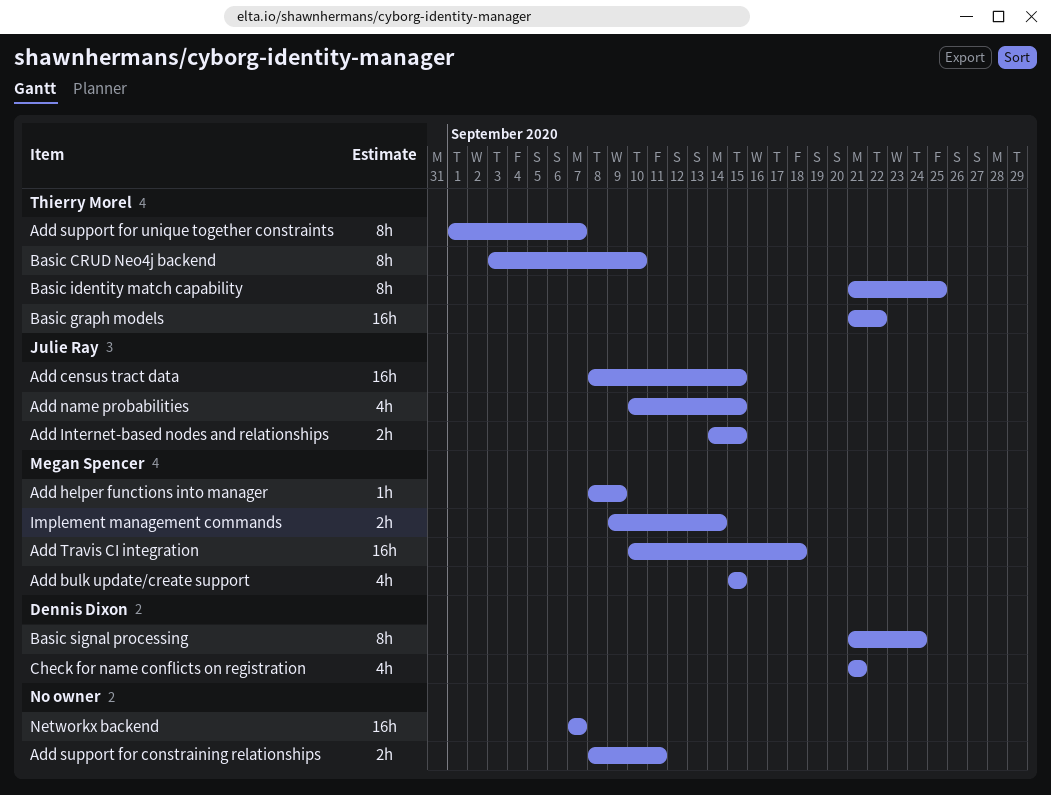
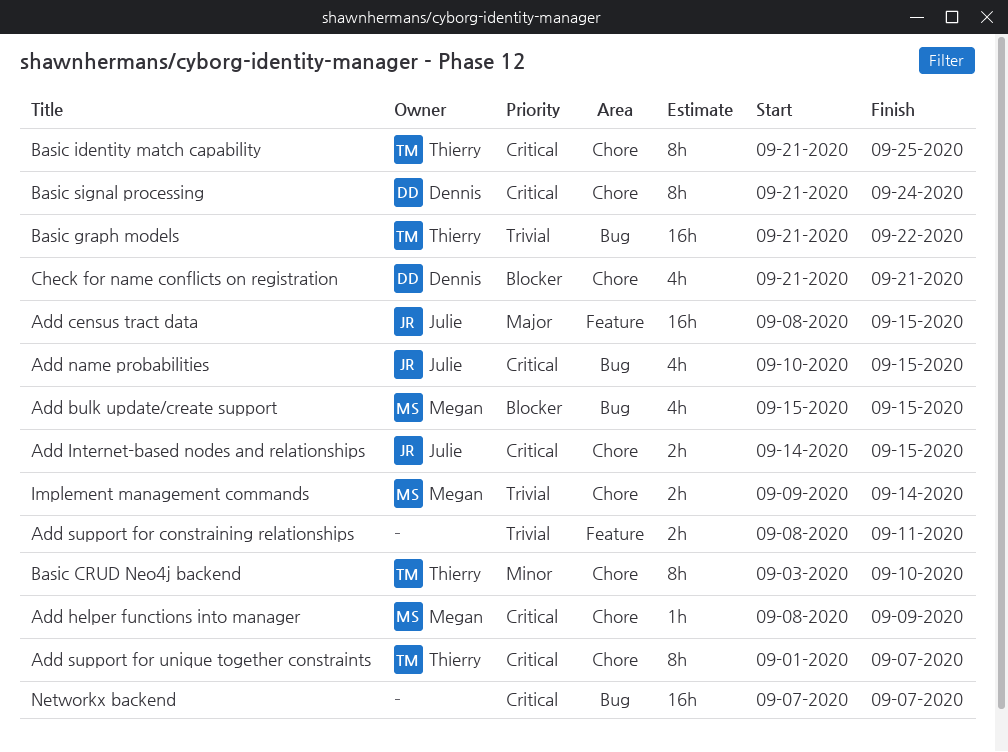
Add Travis CI integration: present -> none

